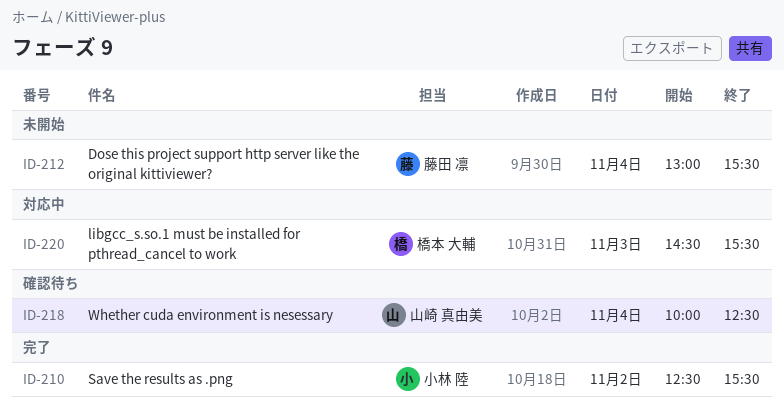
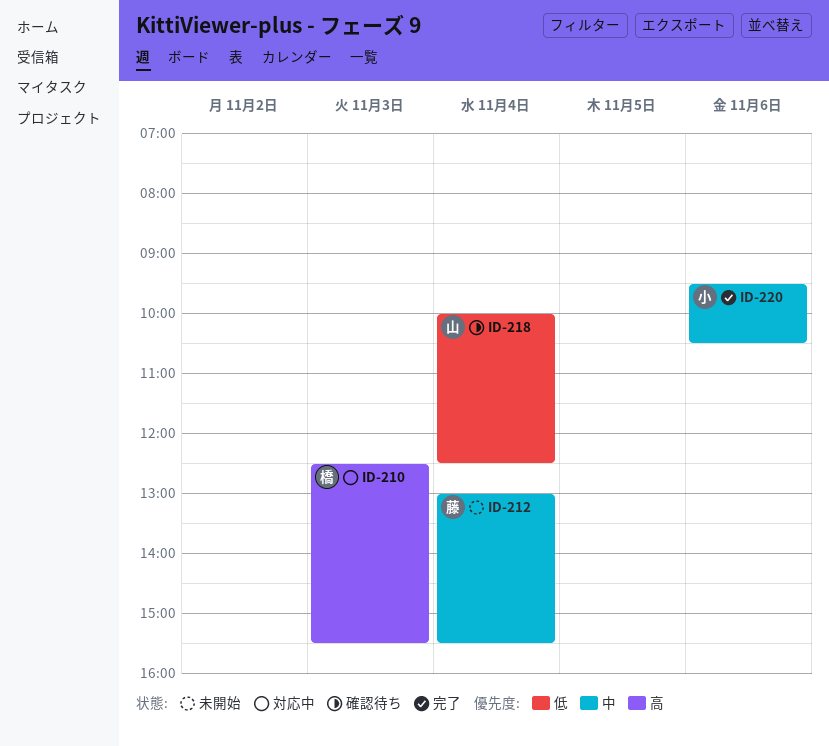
ID-210, status: 完了 -> 対応中
ID-210, owner: 小林 陸 -> 橋本 大輔
ID-210, day: Nov 2 -> Nov 3
ID-220, status: 対応中 -> 完了
ID-220, owner: 橋本 大輔 -> 小林 陸
ID-220, day: Nov 3 -> Nov 6
ID-220, begins: 14:30 -> 09:30
ID-220, ends: 15:30 -> 10:30

